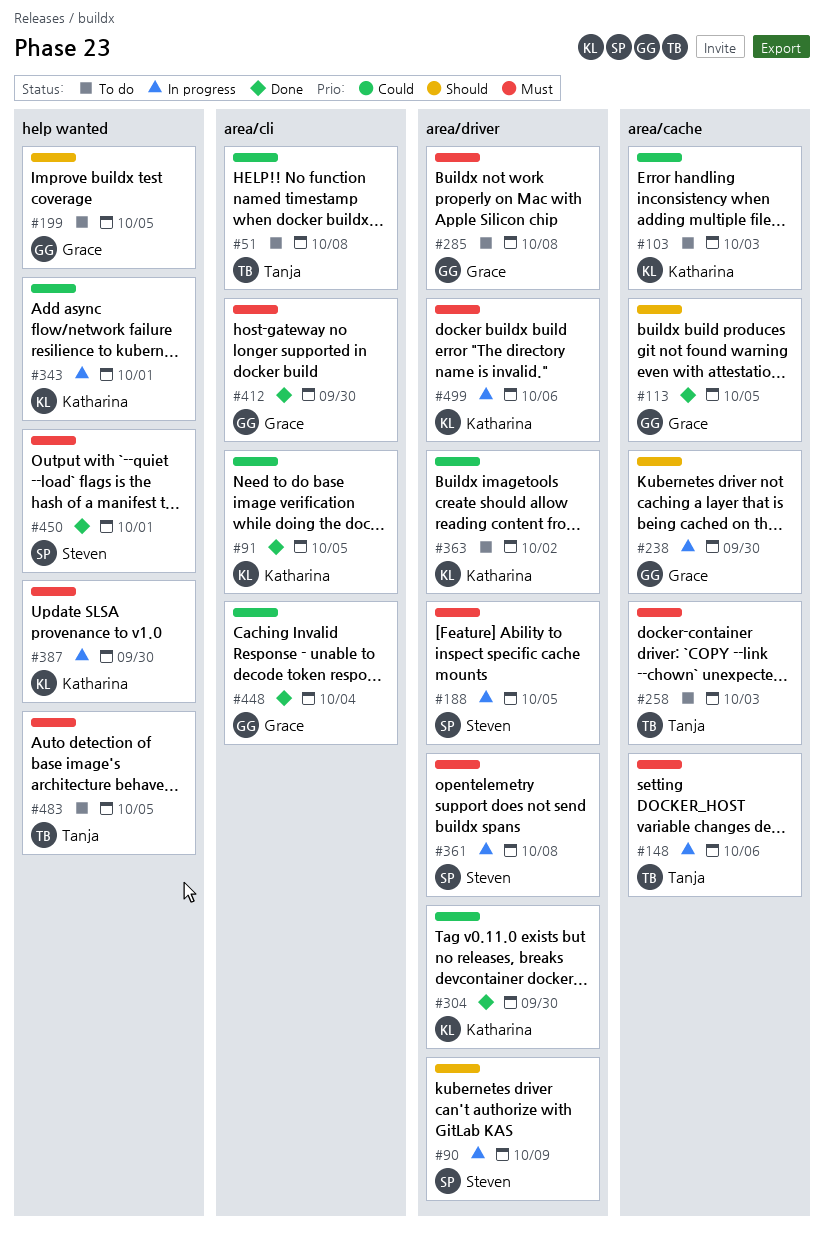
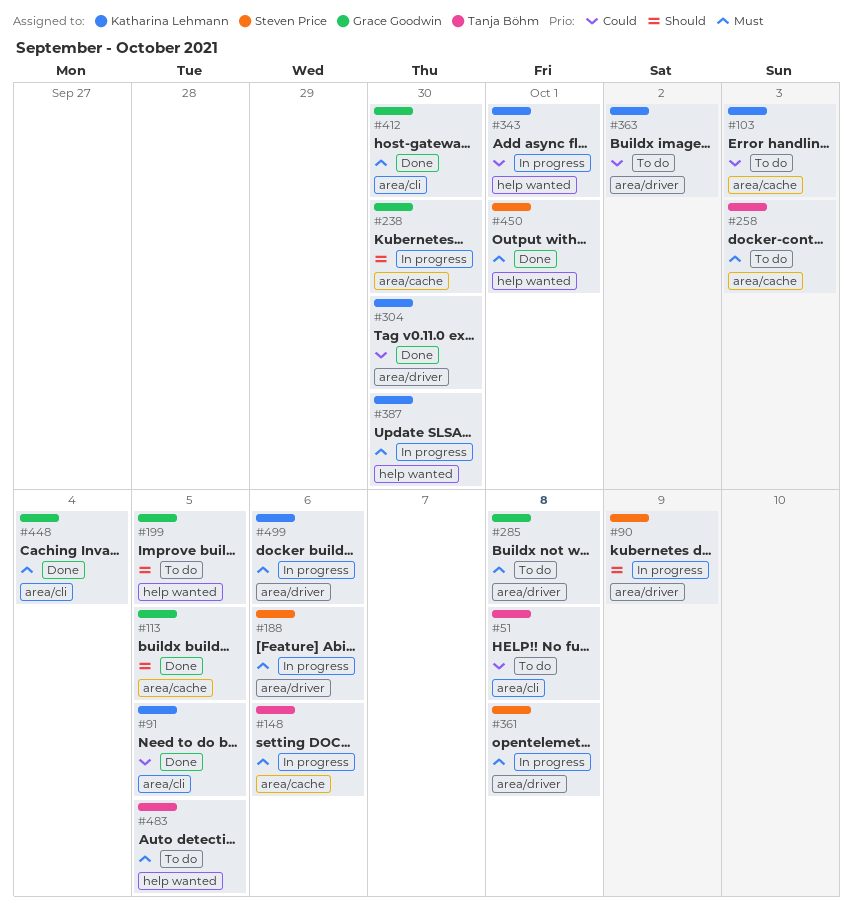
#188, due: Oct 5 -> Oct 6
#448, priority: Could -> Must

